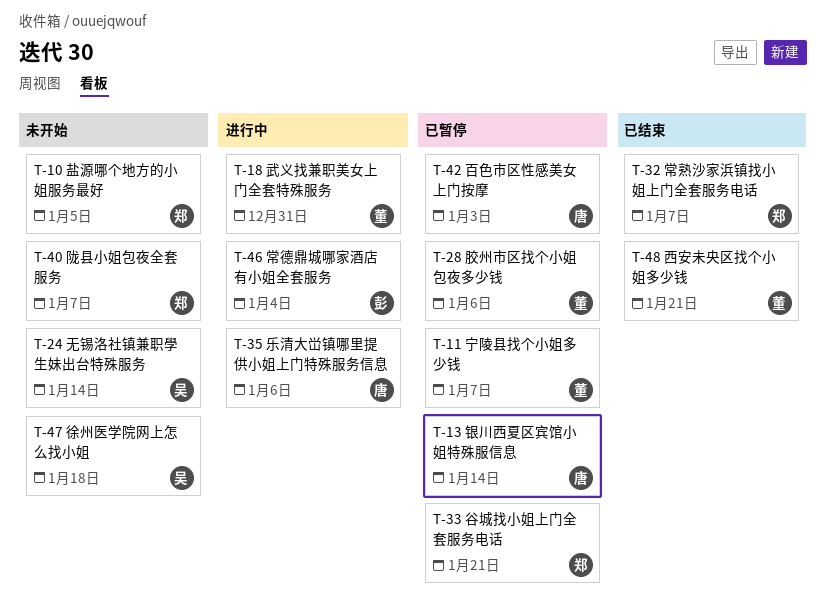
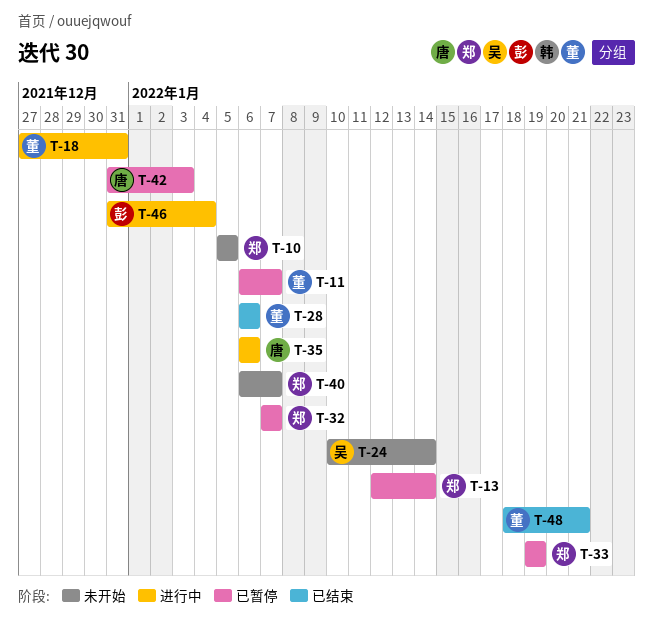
T-13, owner: 唐 -> 郑
T-28, status: 已暂停 -> 已结束
T-32, status: 已结束 -> 已暂停
T-33, due: Jan 21 -> Jan 19
T-47: present -> none

